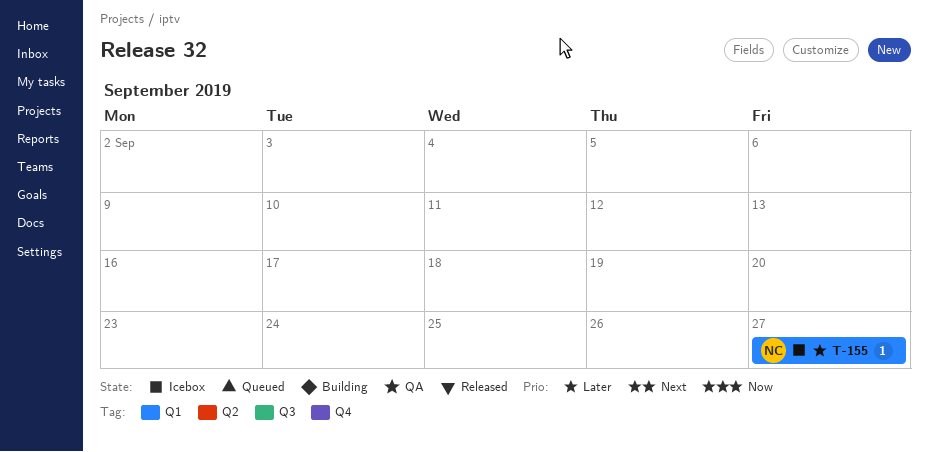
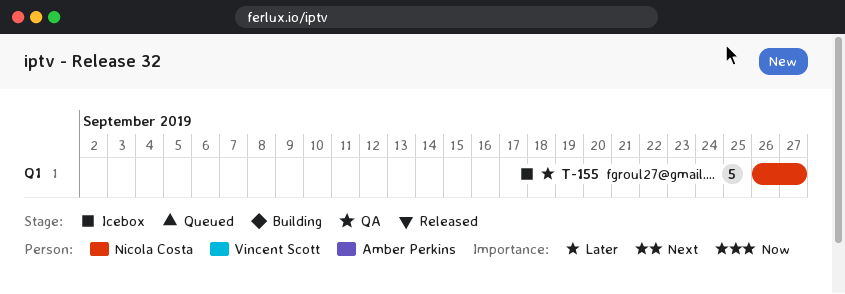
T-155, estimate: 1 -> 5
T-155, start: Sep 27 -> Sep 26

